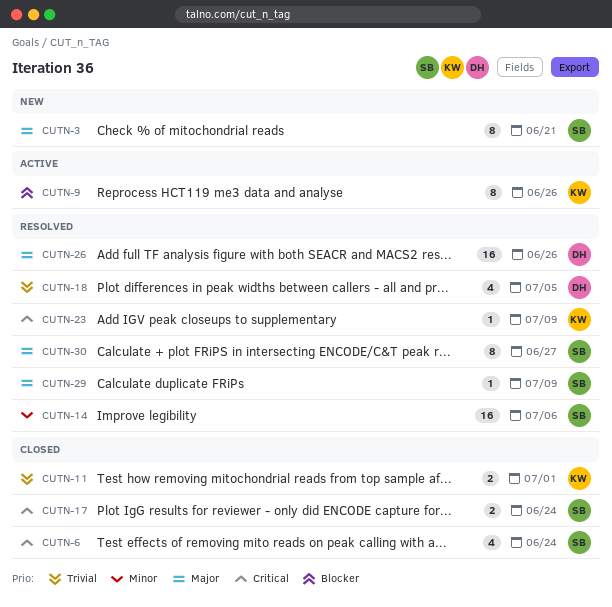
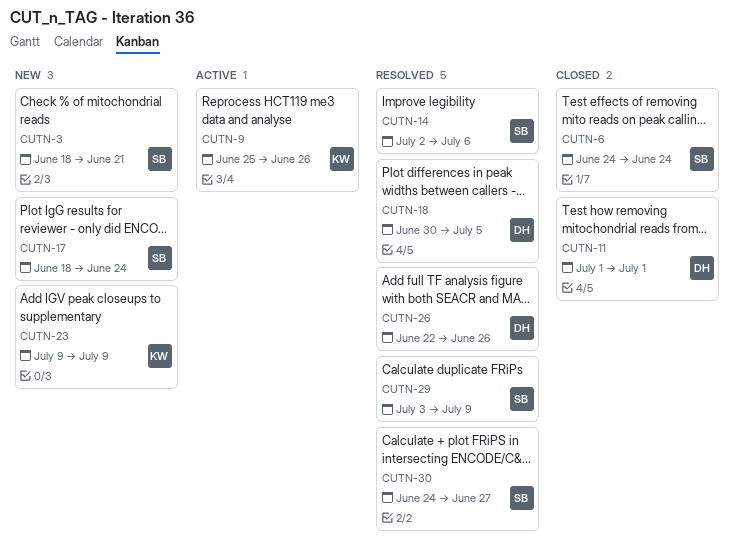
CUTN-11, owner: KW -> DH
CUTN-17, status: Closed -> New
CUTN-23, status: Resolved -> New

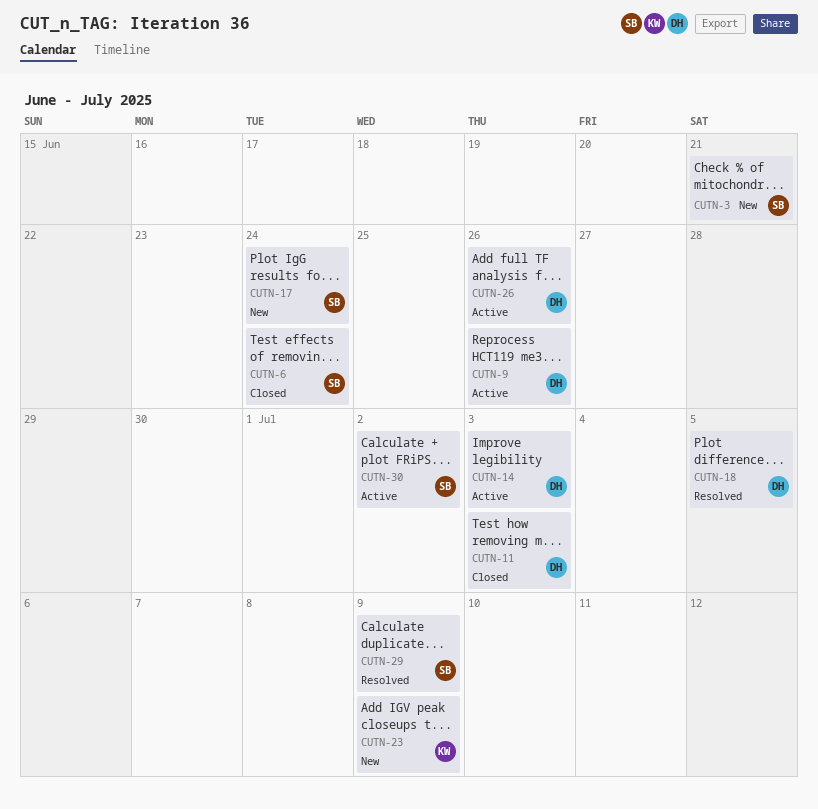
CUTN-9, owner: KW -> DH
CUTN-11, due: Jul 1 -> Jul 3
CUTN-14, status: Resolved -> Active
CUTN-14, owner: SB -> DH
CUTN-14, due: Jul 6 -> Jul 3
CUTN-26, status: Resolved -> Active
CUTN-30, status: Resolved -> Active
CUTN-30, due: Jun 27 -> Jul 2

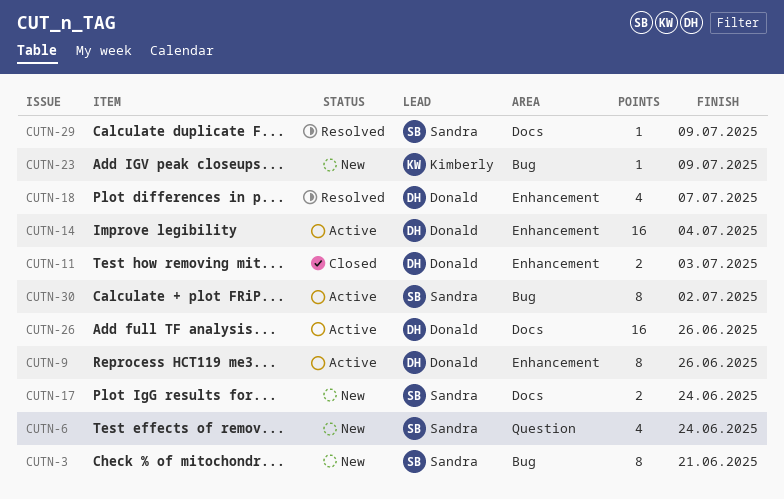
CUTN-6, status: Closed -> New
CUTN-14, due: Jul 3 -> Jul 4
CUTN-18, due: Jul 5 -> Jul 7

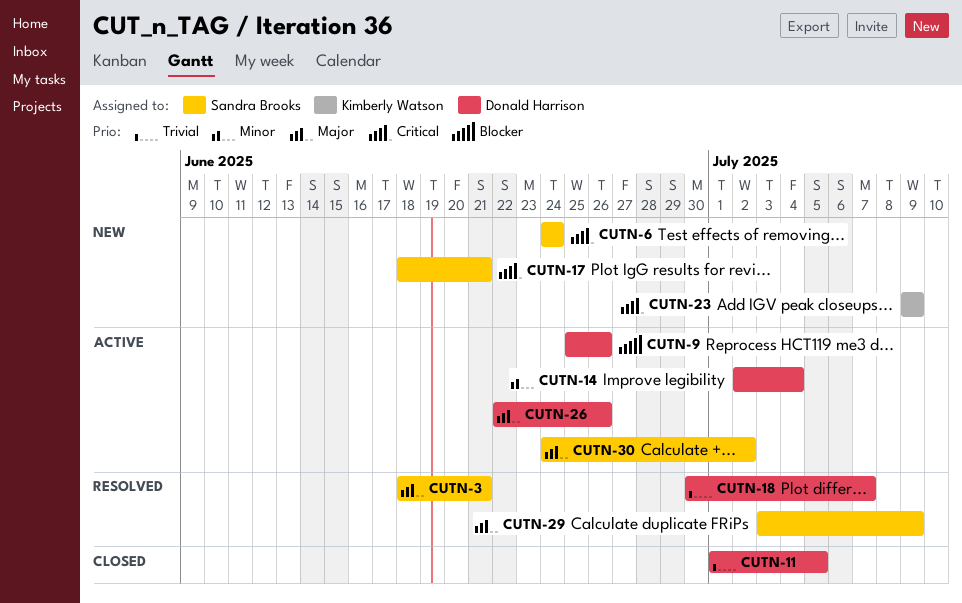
CUTN-3, status: New -> Resolved
CUTN-11, due: Jul 3 -> Jul 5
CUTN-17, due: Jun 24 -> Jun 21

